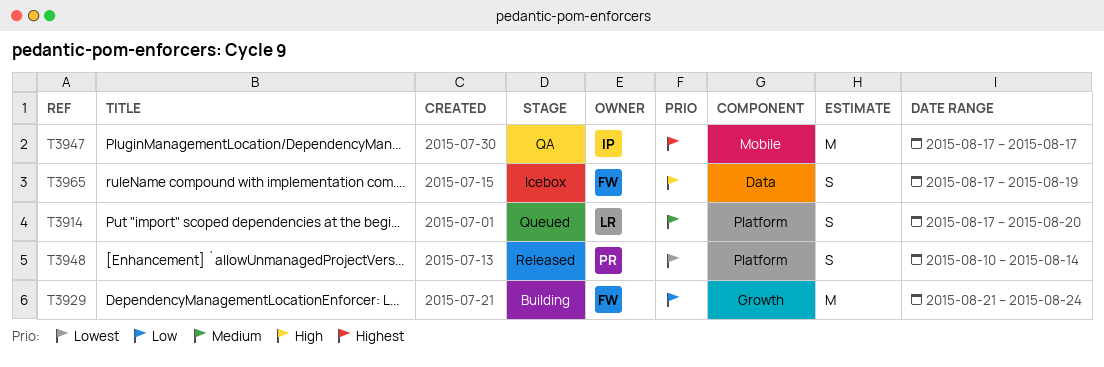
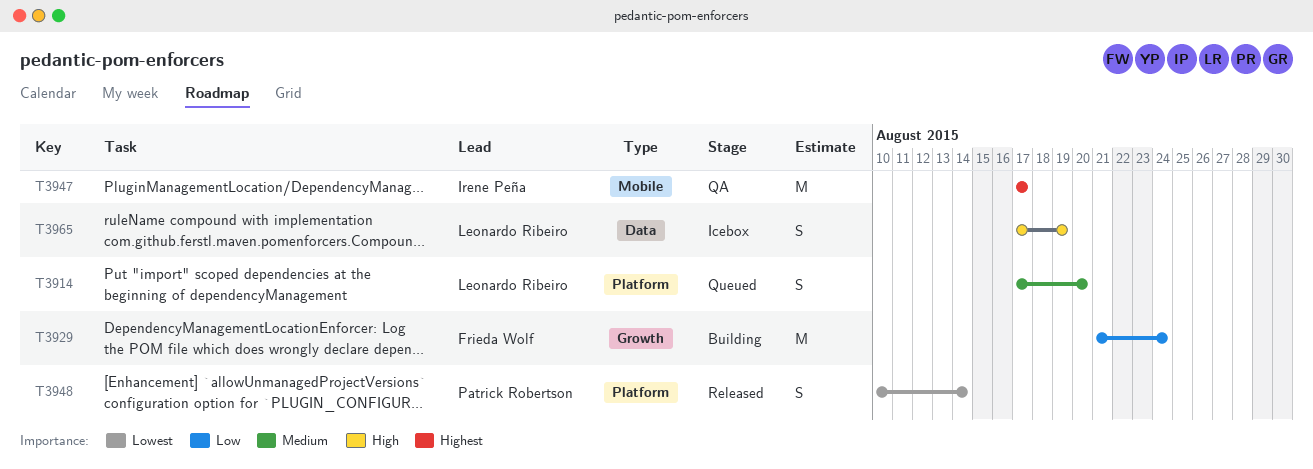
T3965, owner: Frieda Wolf -> Leonardo Ribeiro

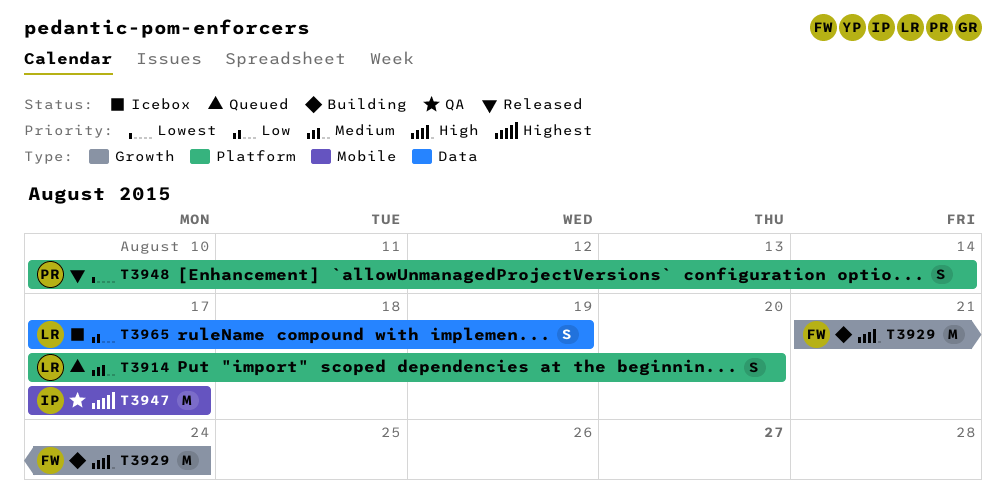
T3929, priority: Low -> High
T3965, priority: High -> Low

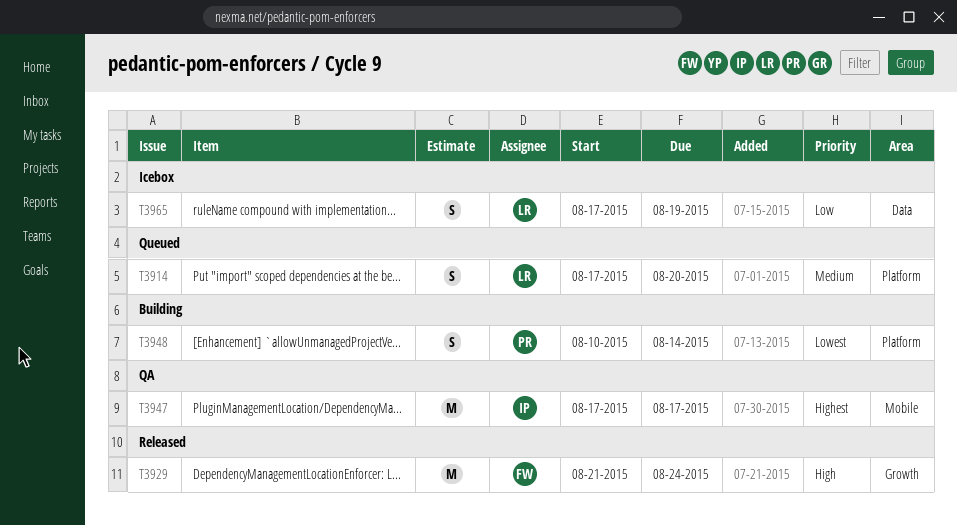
T3929, status: Building -> Released
T3948, status: Released -> Building

